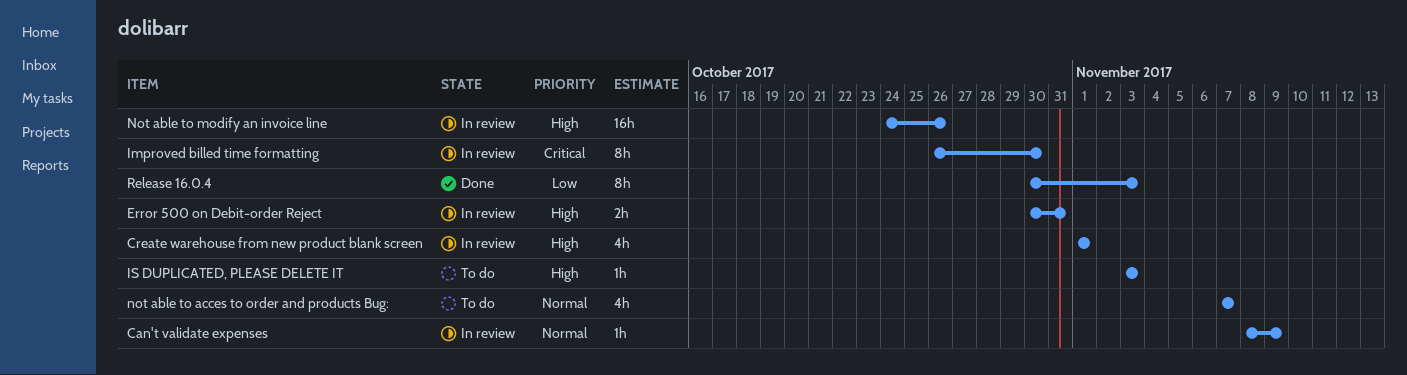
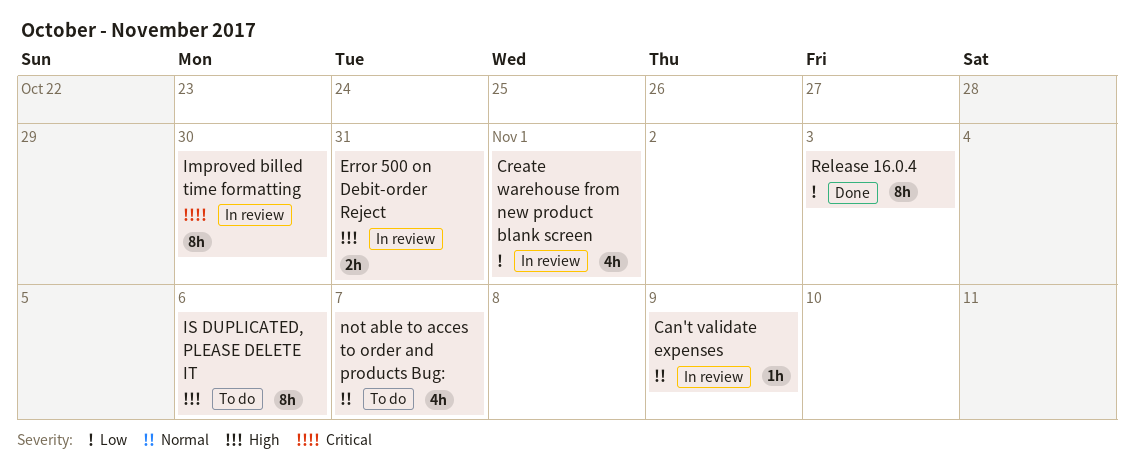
Create warehouse from new product blank screen, priority: High -> Low
IS DUPLICATED, PLEASE DELETE IT, estimate: 1h -> 8h
IS DUPLICATED, PLEASE DELETE IT, due: Nov 3 -> Nov 6
Not able to modify an invoice line: present -> none

